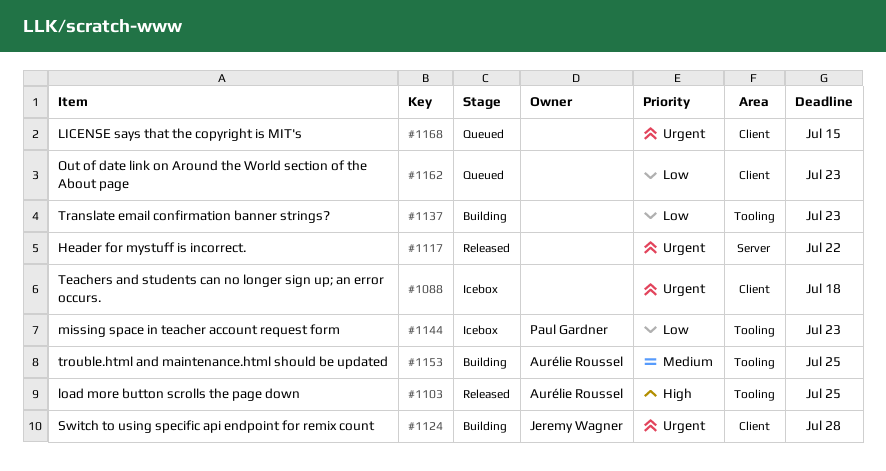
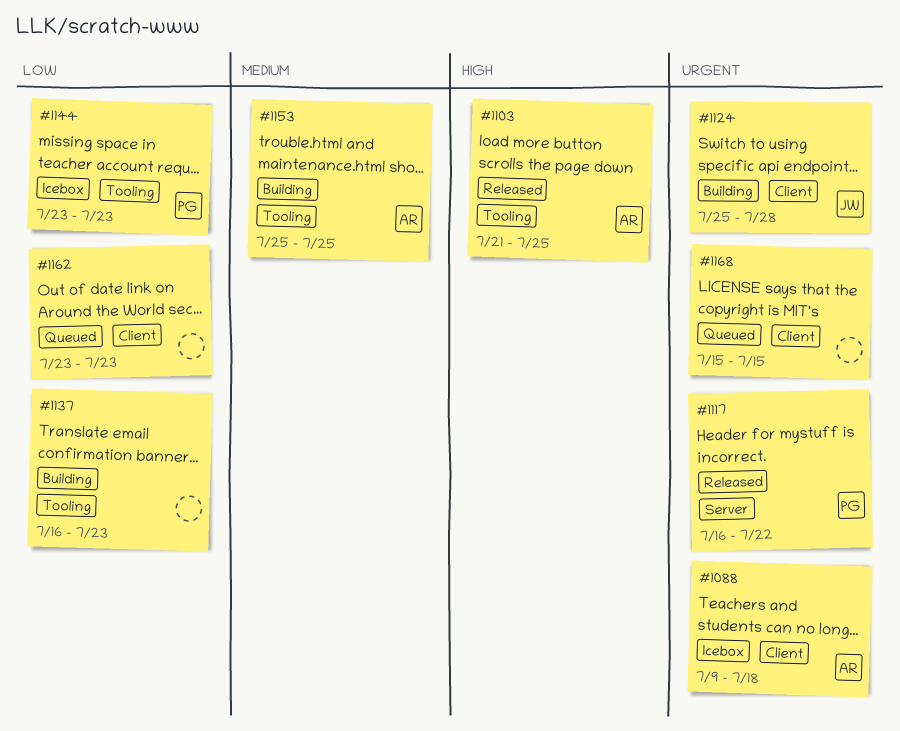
#1088, owner: none -> Aurélie Roussel
#1117, owner: none -> Paul Gardner

